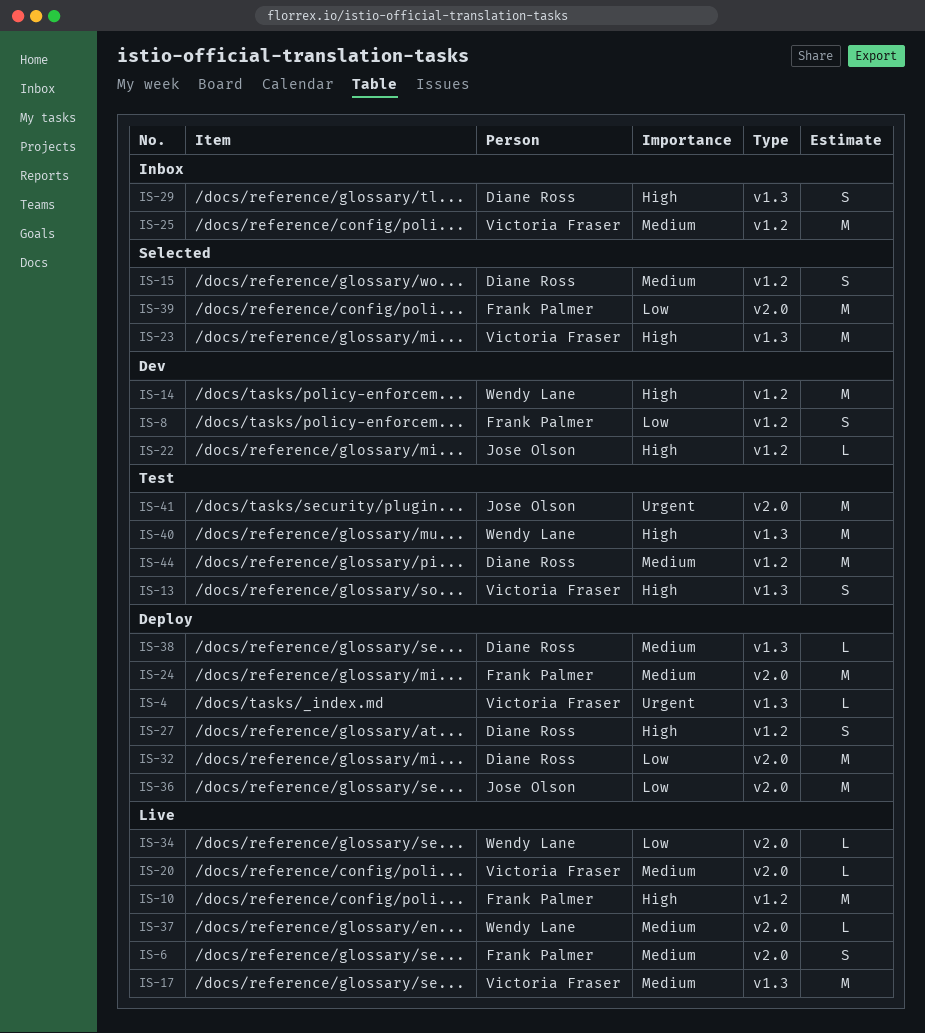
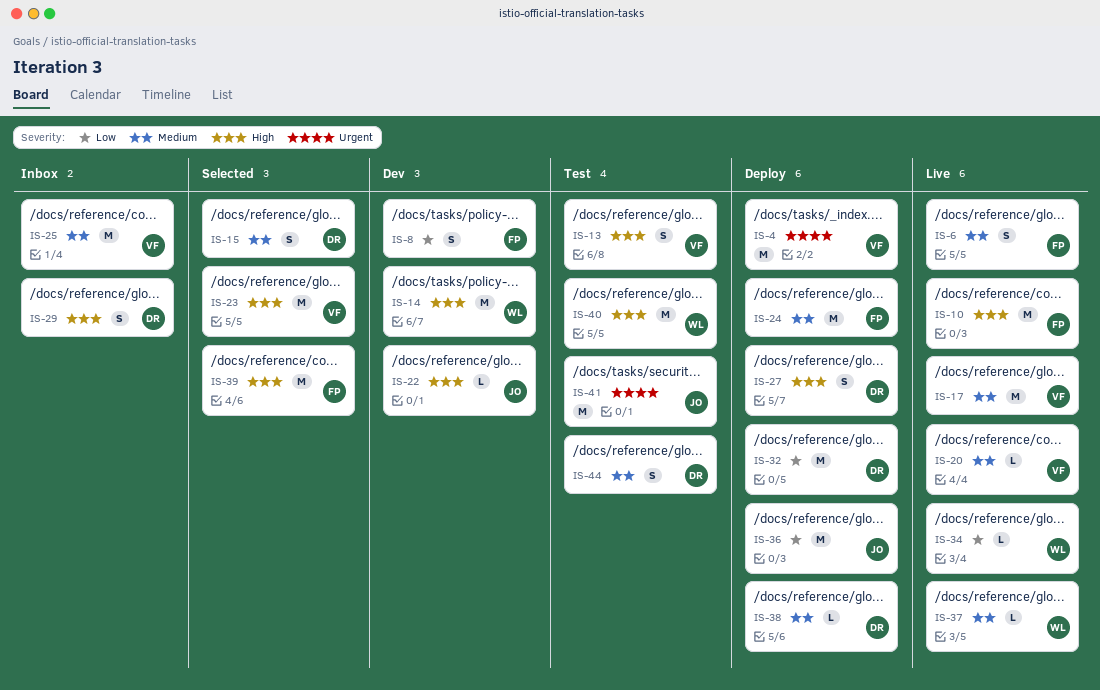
IS-4, estimate: L -> M
IS-39, priority: Low -> High
IS-44, estimate: M -> S

